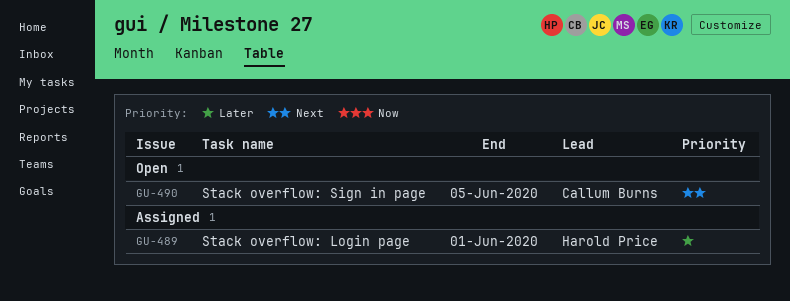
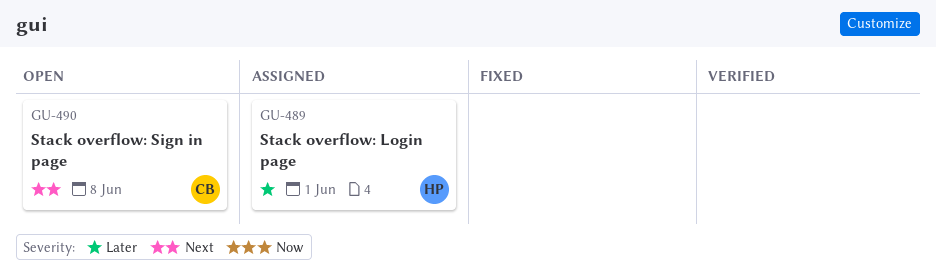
GU-490, due: Jun 5 -> Jun 8

